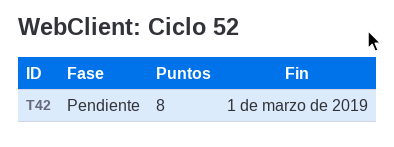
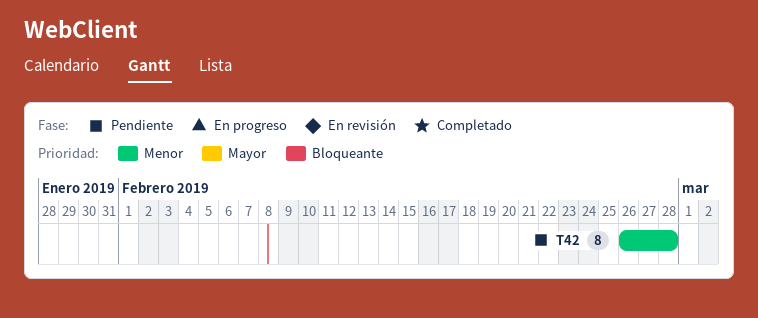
T42, due: Mar 1 -> Feb 28

